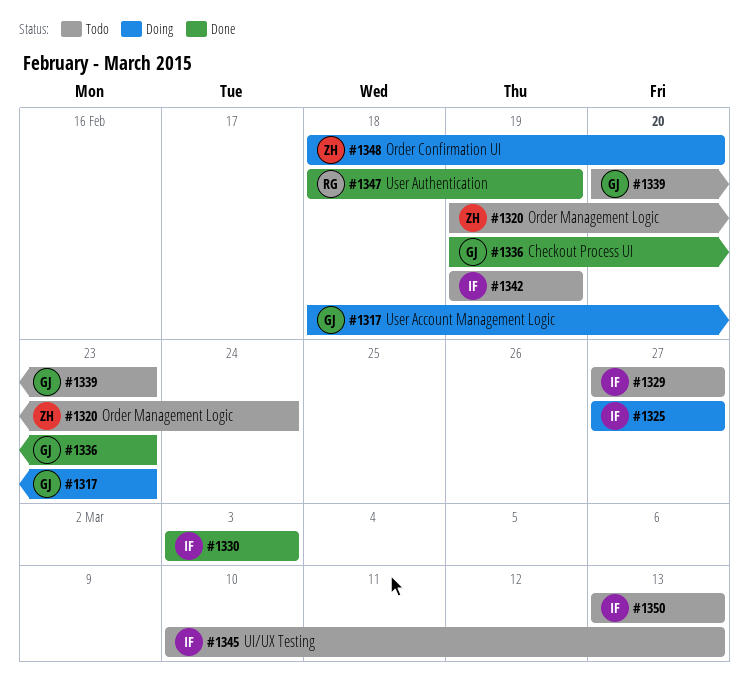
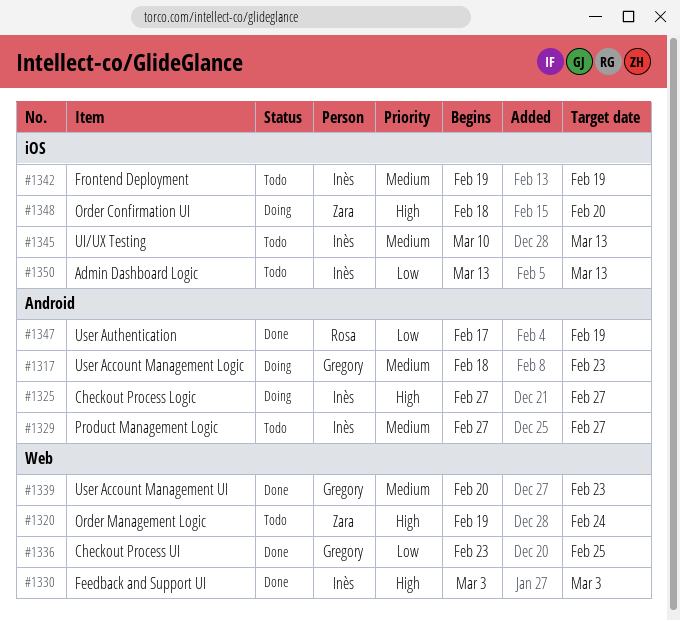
#1336, start: Feb 19 -> Feb 23
#1336, due: Feb 23 -> Feb 25
#1339, status: Todo -> Done
#1347, start: Feb 18 -> Feb 17

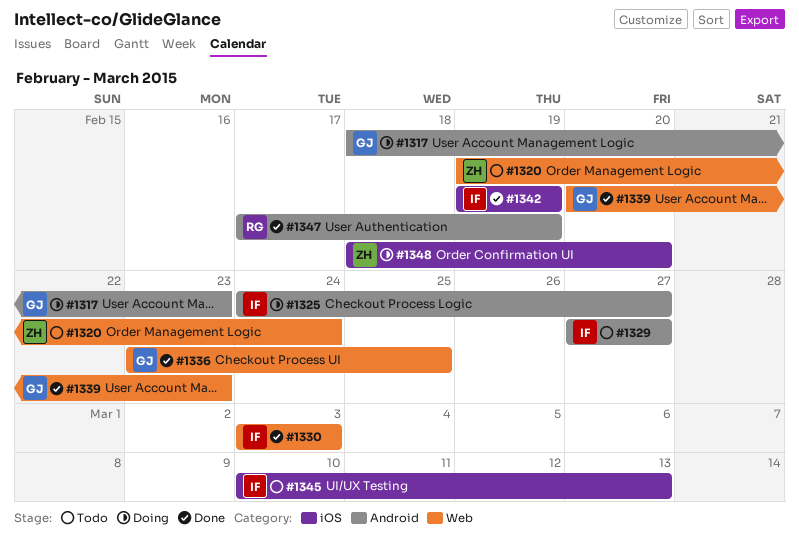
#1325, start: Feb 27 -> Feb 24
#1342, status: Todo -> Done
#1350: present -> none

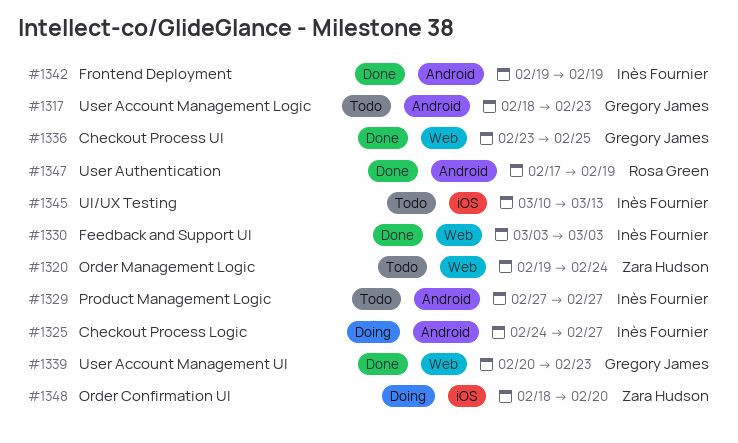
#1317, status: Doing -> Todo
#1342, label: iOS -> Android

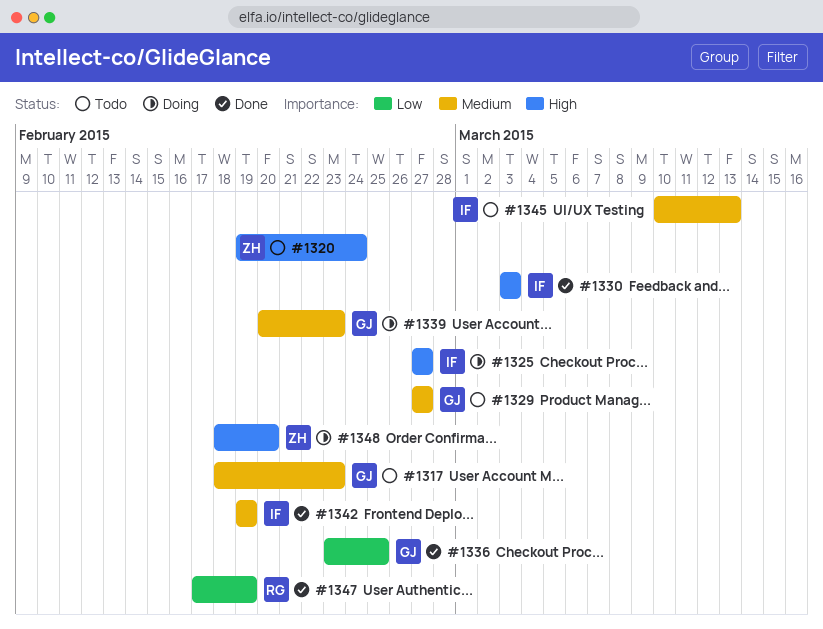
#1325, start: Feb 24 -> Feb 27
#1329, owner: Inès Fournier -> Gregory James
#1339, status: Done -> Doing

